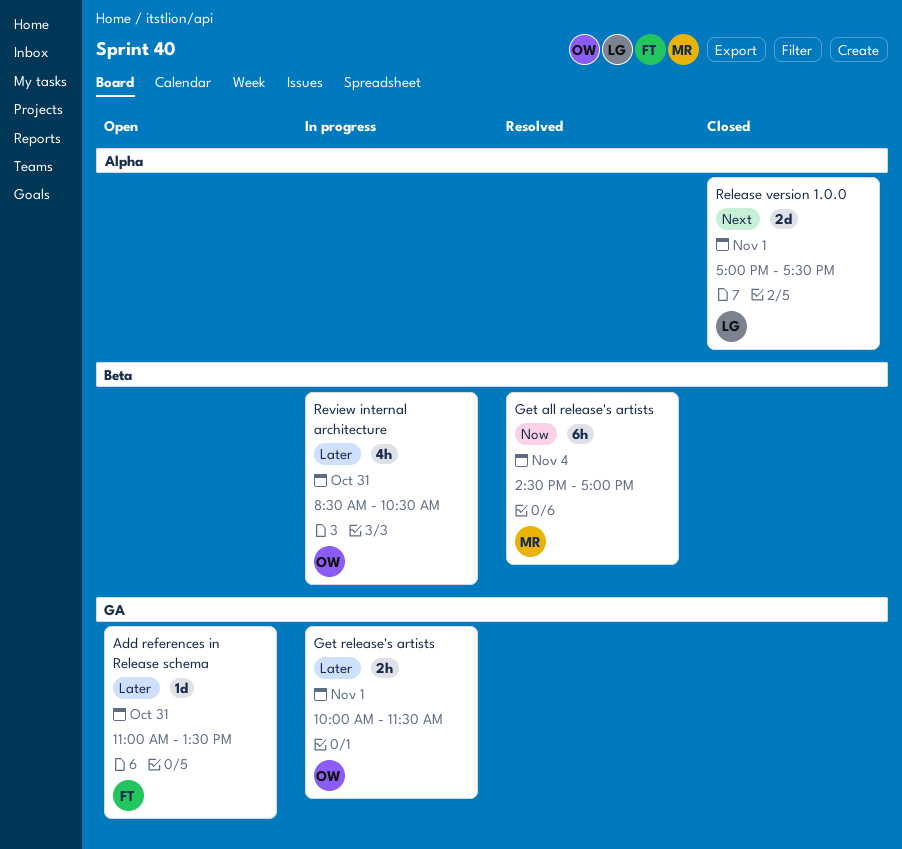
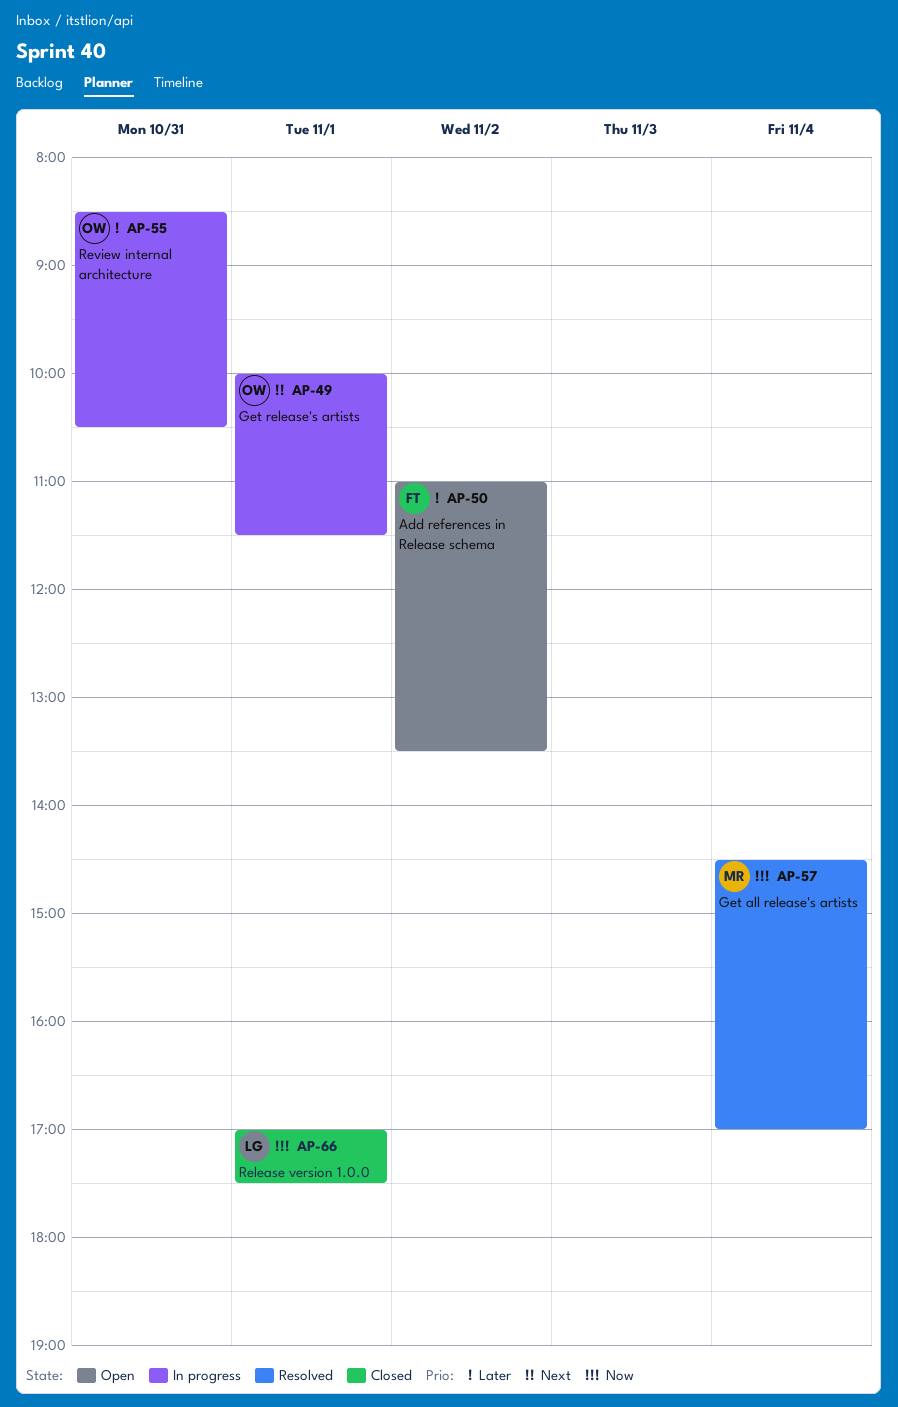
Add references in Release schema, day: Oct 31 -> Nov 2
Get release's artists, priority: Later -> Next
Release version 1.0.0, priority: Next -> Now

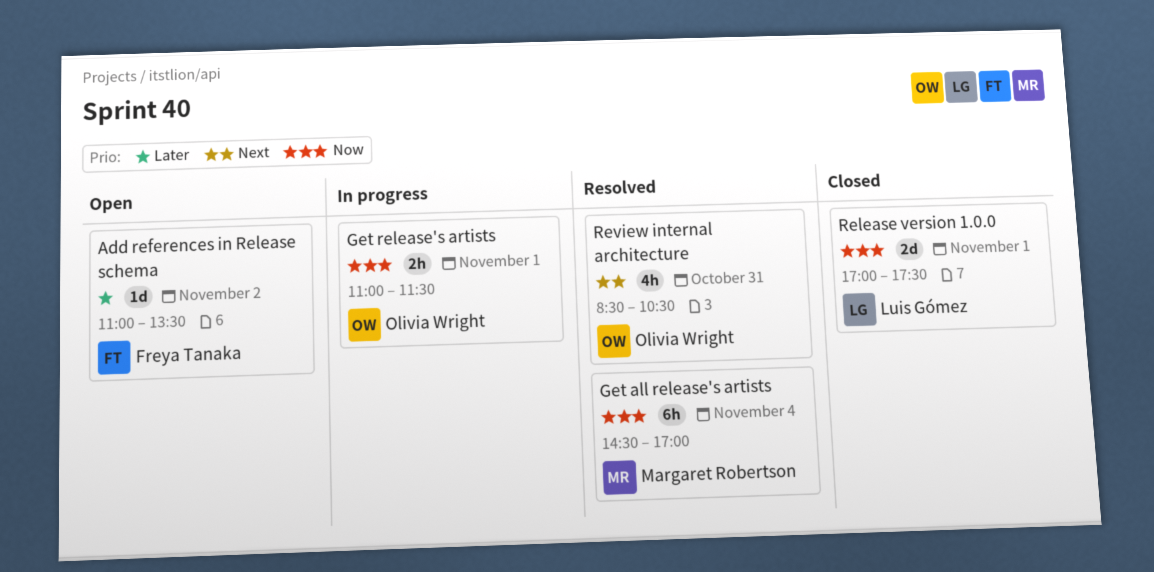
Get release's artists, priority: Next -> Now
Get release's artists, begins: 10:00 -> 11:00
Review internal architecture, status: In progress -> Resolved
Review internal architecture, priority: Later -> Next

